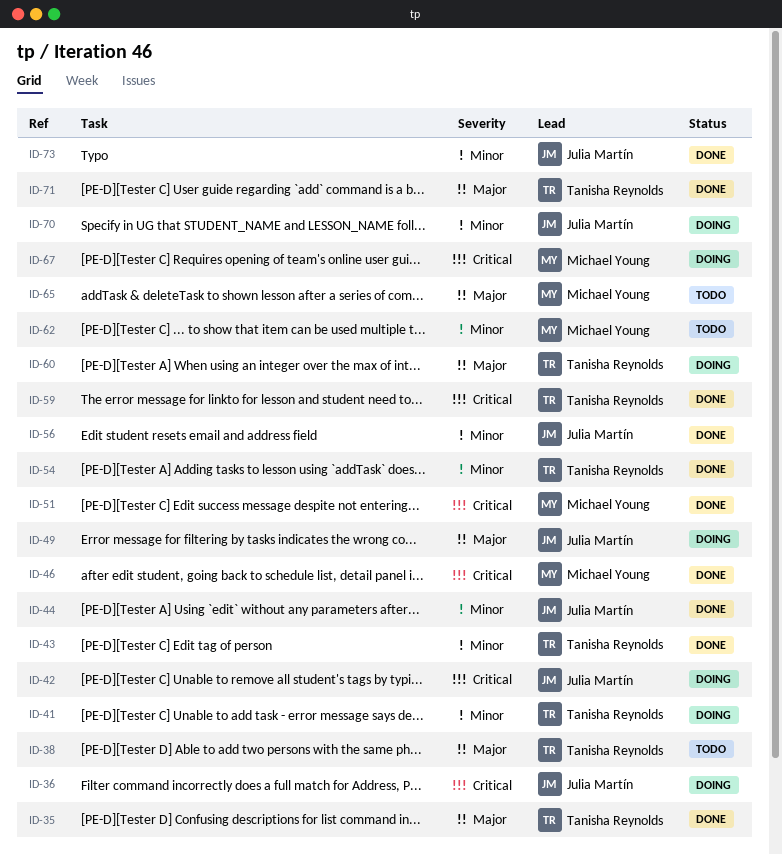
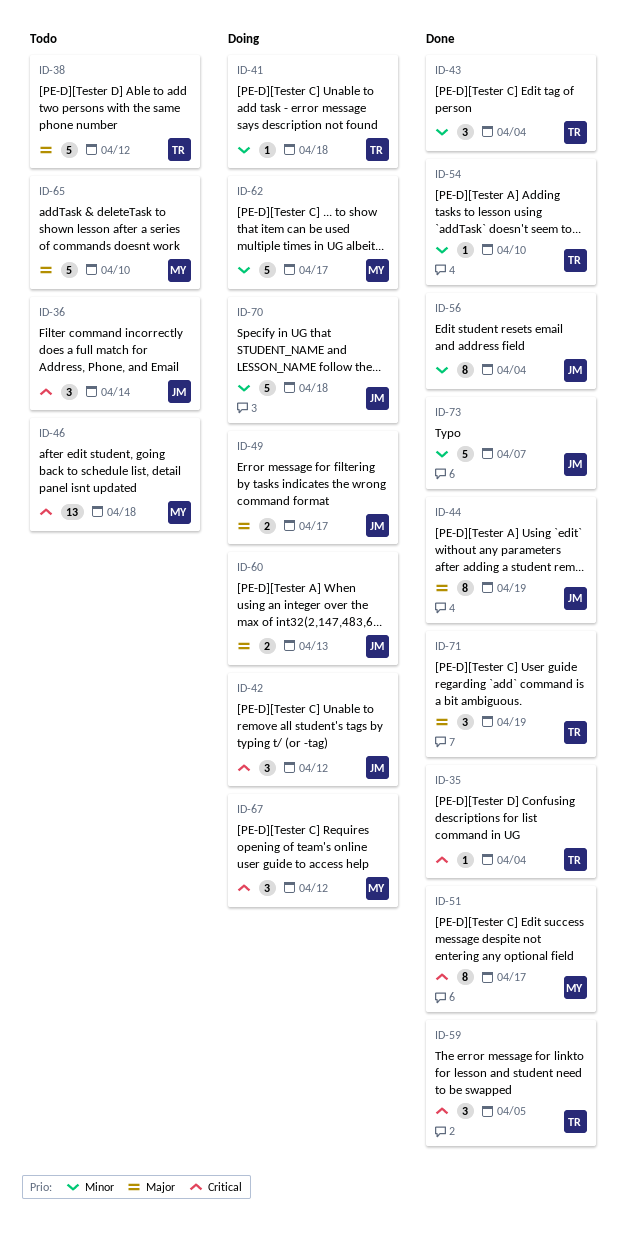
ID-35, priority: Major -> Critical
ID-36, status: Doing -> Todo
ID-44, priority: Minor -> Major
ID-46, status: Done -> Todo
ID-60, owner: Tanisha Reynolds -> Julia Martín
ID-62, status: Todo -> Doing

